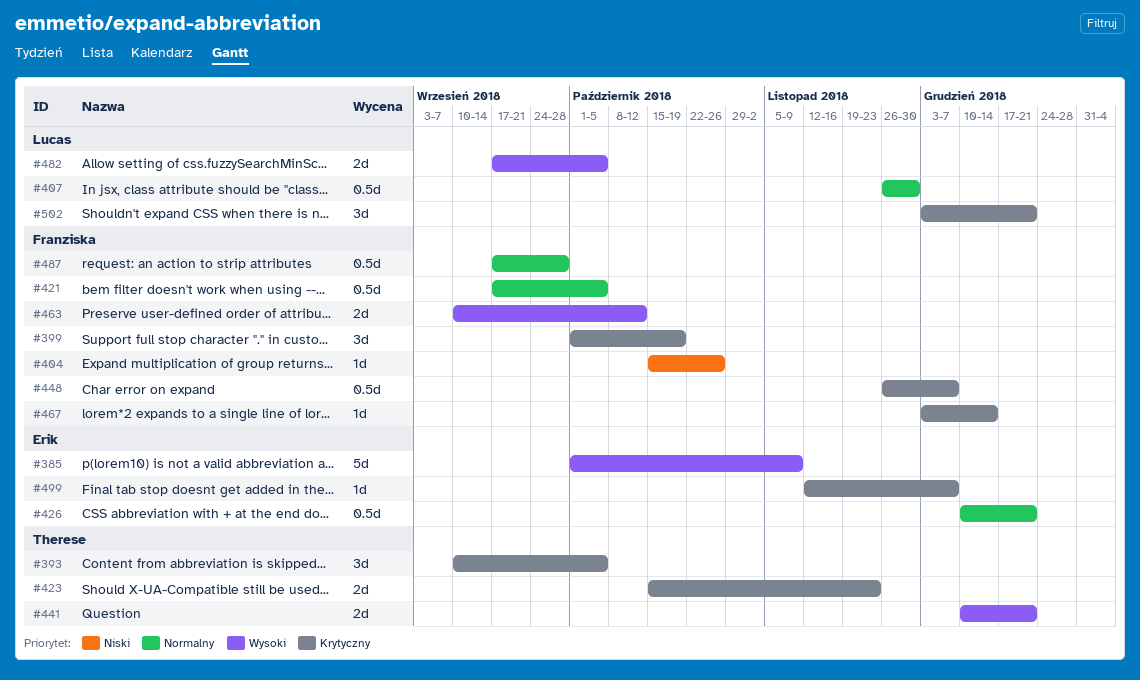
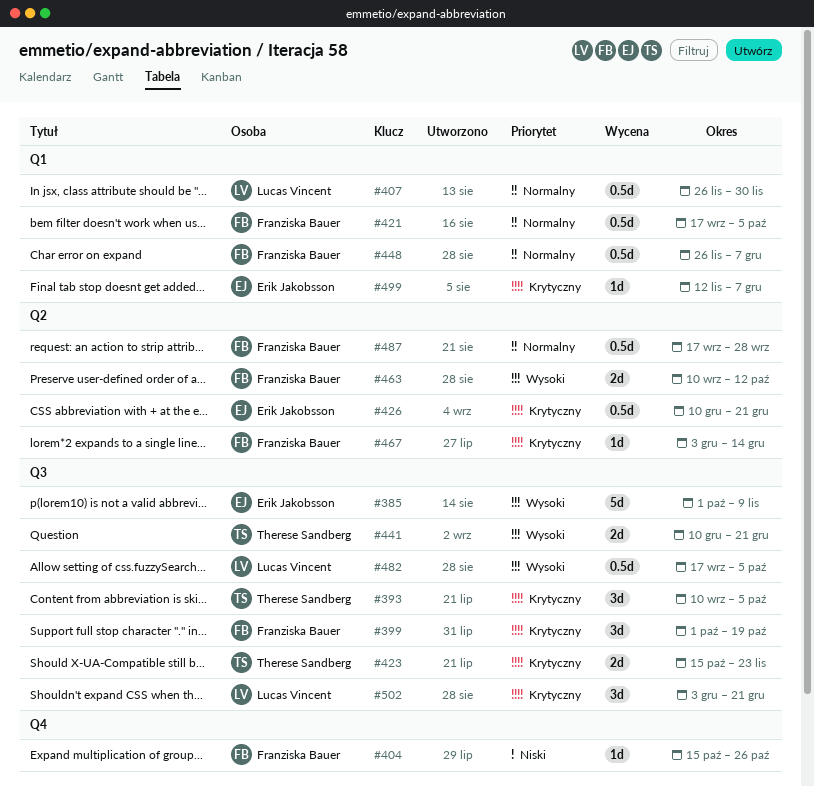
#426, priority: Normalny -> Krytyczny
#448, priority: Krytyczny -> Normalny
#482, estimate: 2d -> 0.5d

